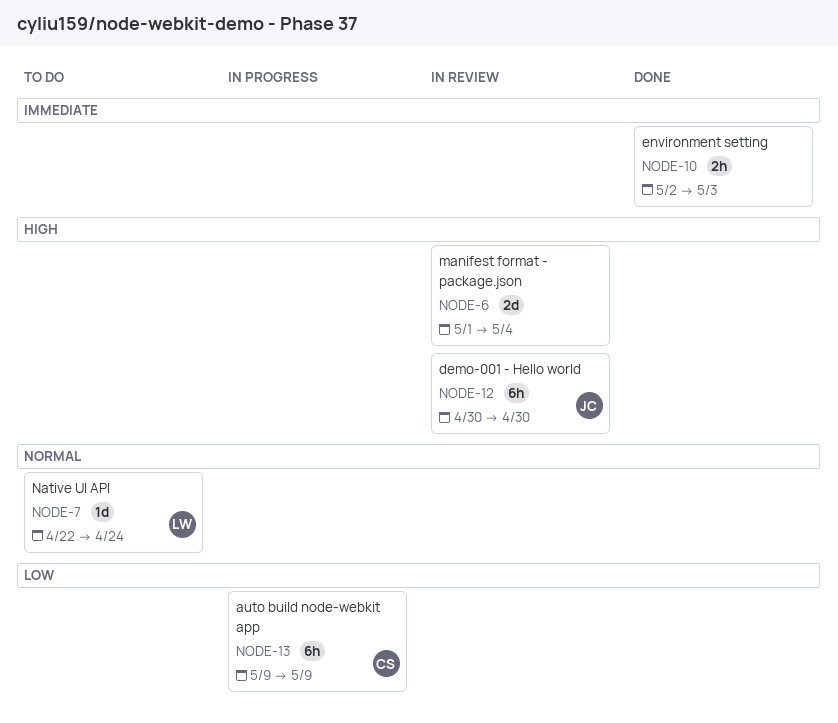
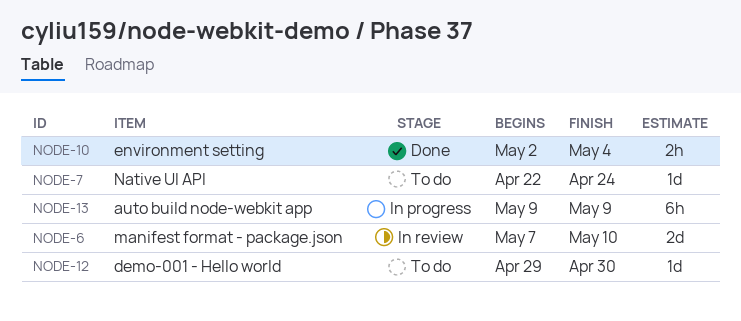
NODE-6, start: May 1 -> May 7
NODE-6, due: May 4 -> May 10
NODE-10, due: May 3 -> May 4
NODE-12, status: In review -> To do
NODE-12, estimate: 6h -> 1d
NODE-12, start: Apr 30 -> Apr 29

